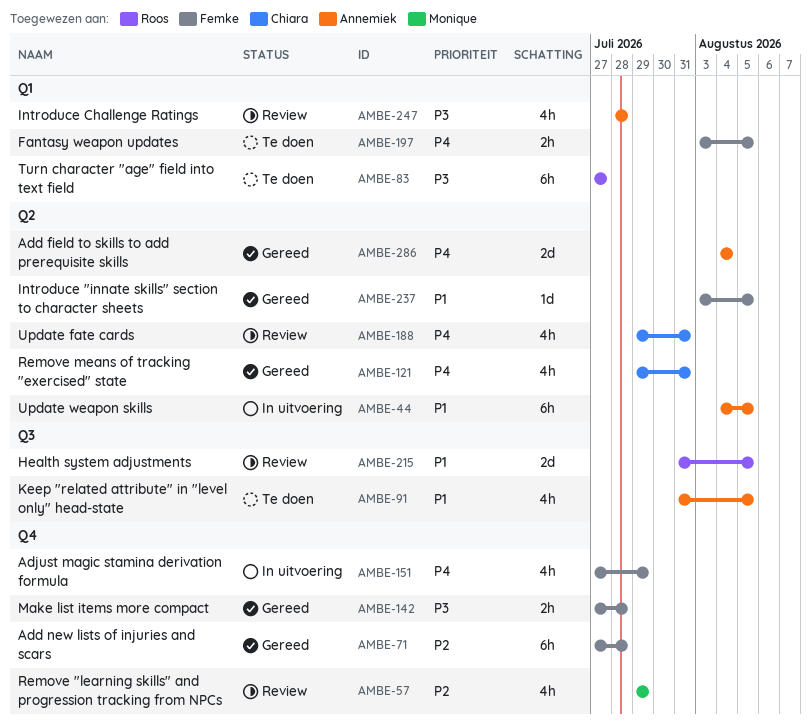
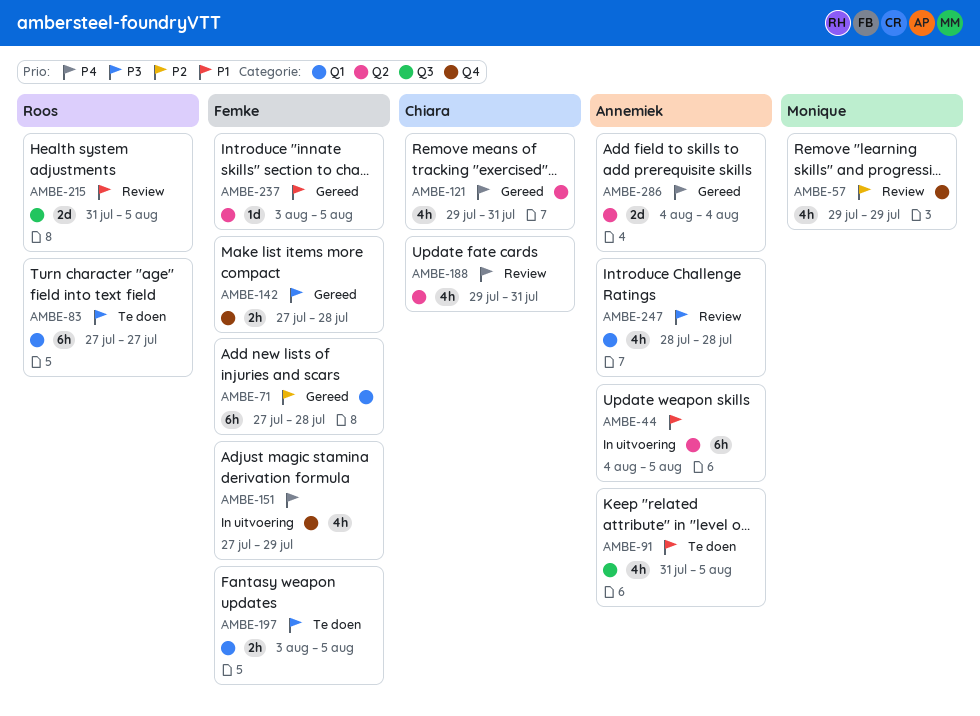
AMBE-71, label: Q4 -> Q1
AMBE-197, priority: P4 -> P3

